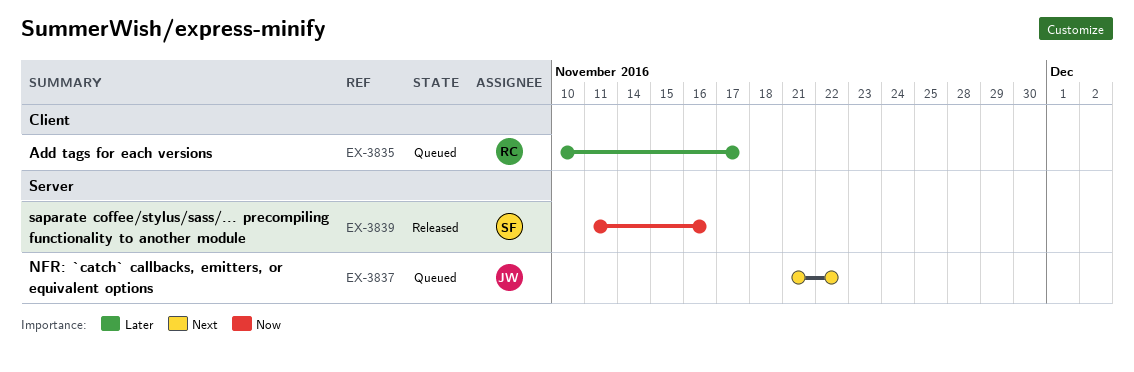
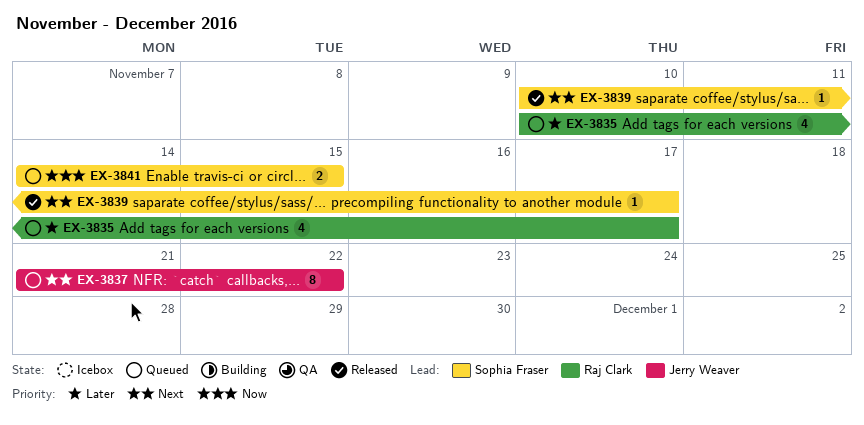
EX-3839, priority: Now -> Next
EX-3839, start: Nov 11 -> Nov 10
EX-3839, due: Nov 16 -> Nov 17
EX-3841: none -> present

